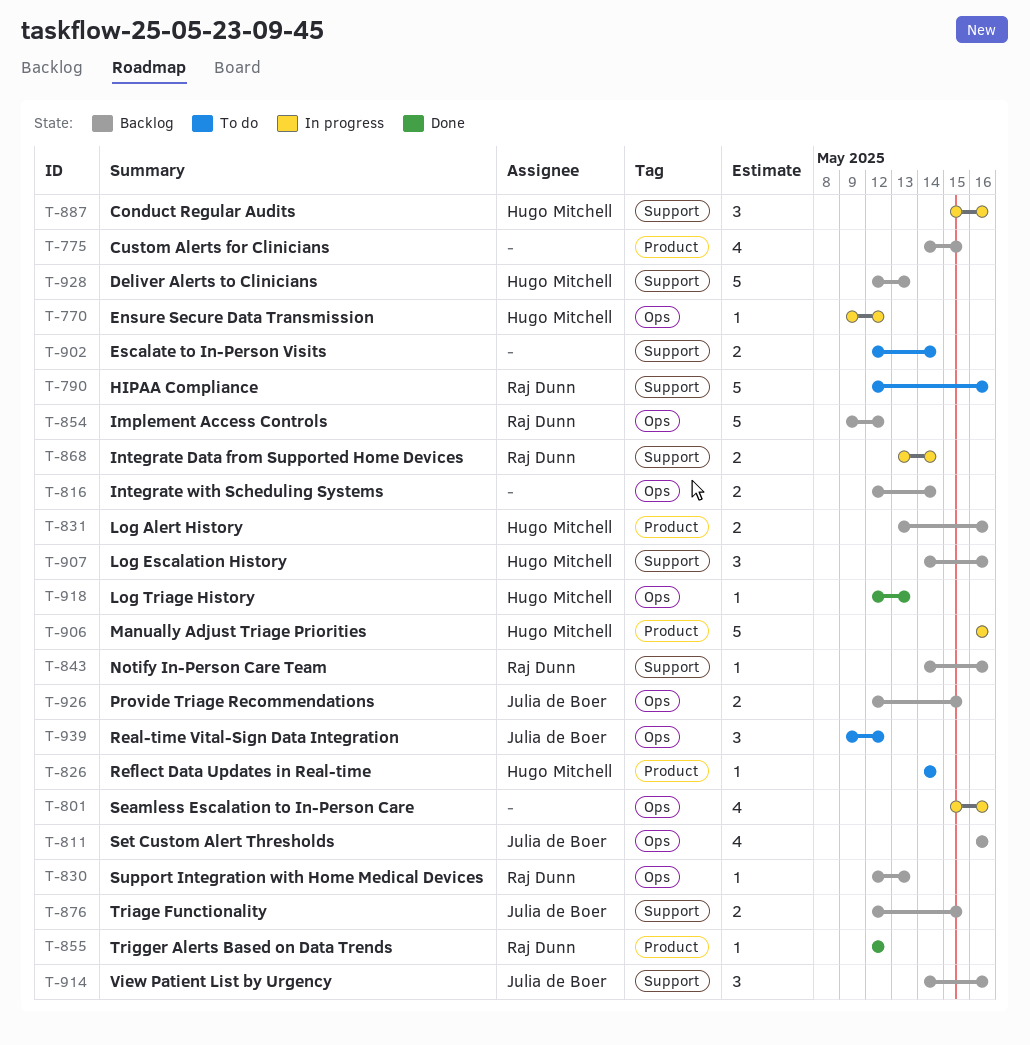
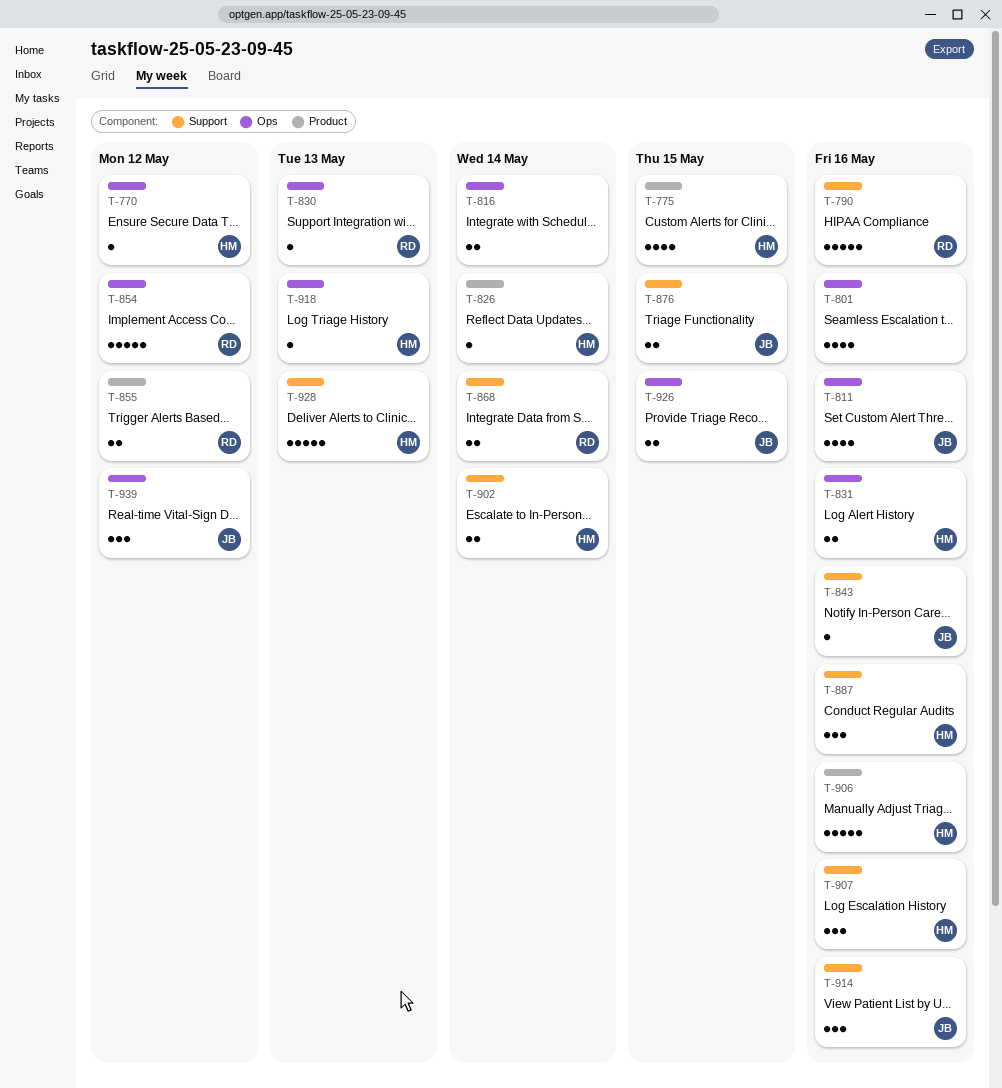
T-775, owner: none -> Hugo Mitchell
T-831, label: Product -> Ops
T-843, owner: Raj Dunn -> Julia de Boer
T-855, estimate: 1 -> 2
T-902, owner: none -> Hugo Mitchell

